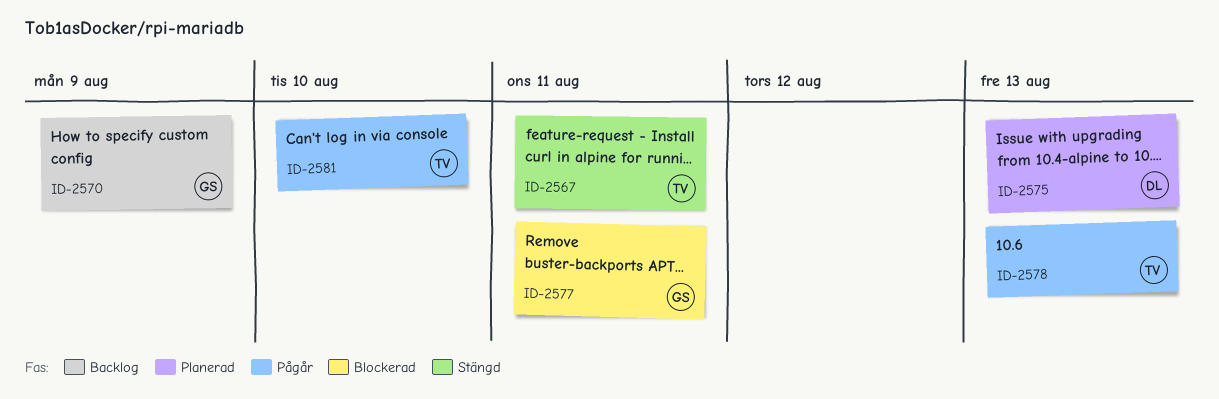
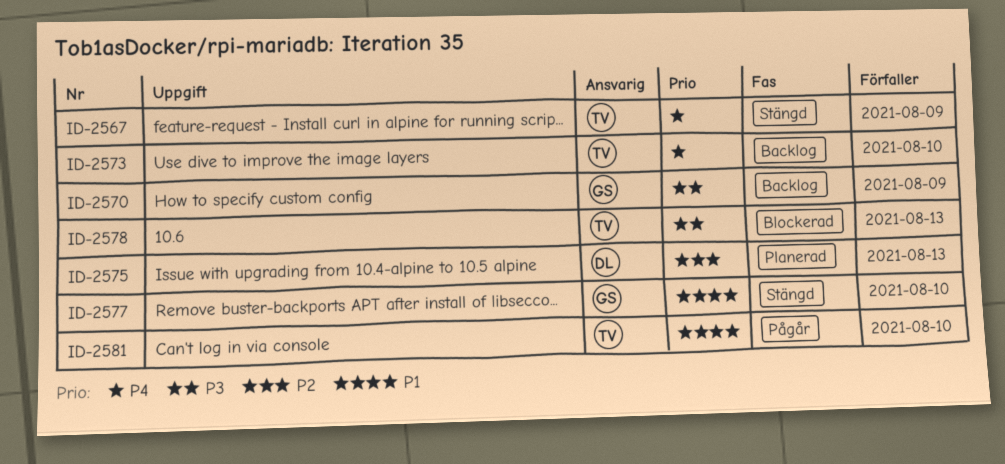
ID-2567, due: Aug 11 -> Aug 9
ID-2573: none -> present
ID-2577, status: Blockerad -> Stängd
ID-2577, due: Aug 11 -> Aug 10
ID-2578, status: Pågår -> Blockerad

